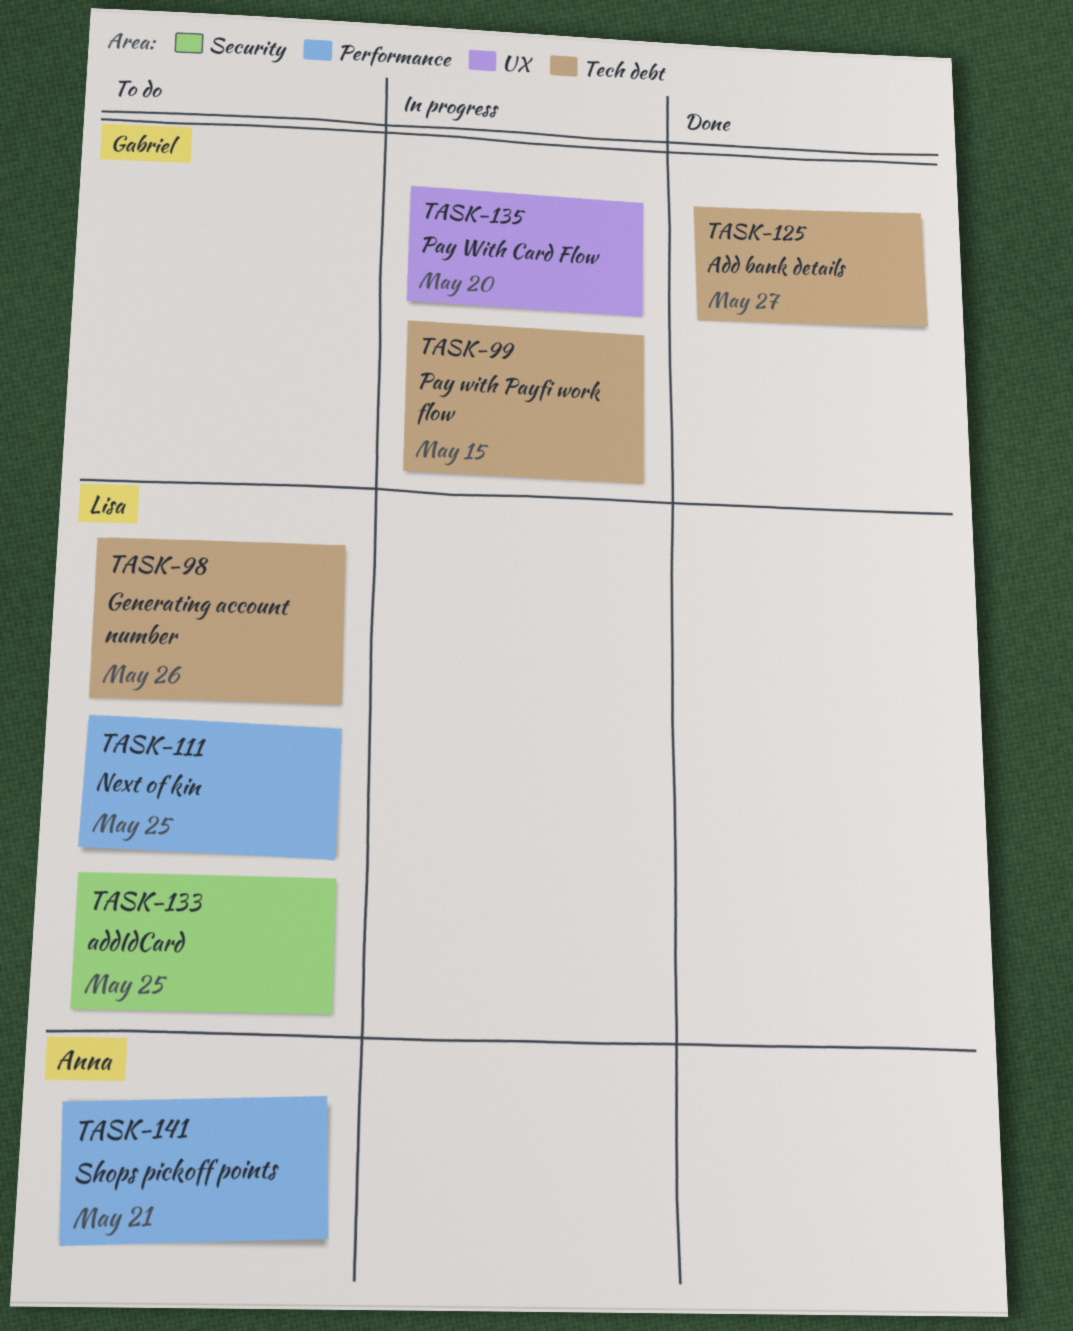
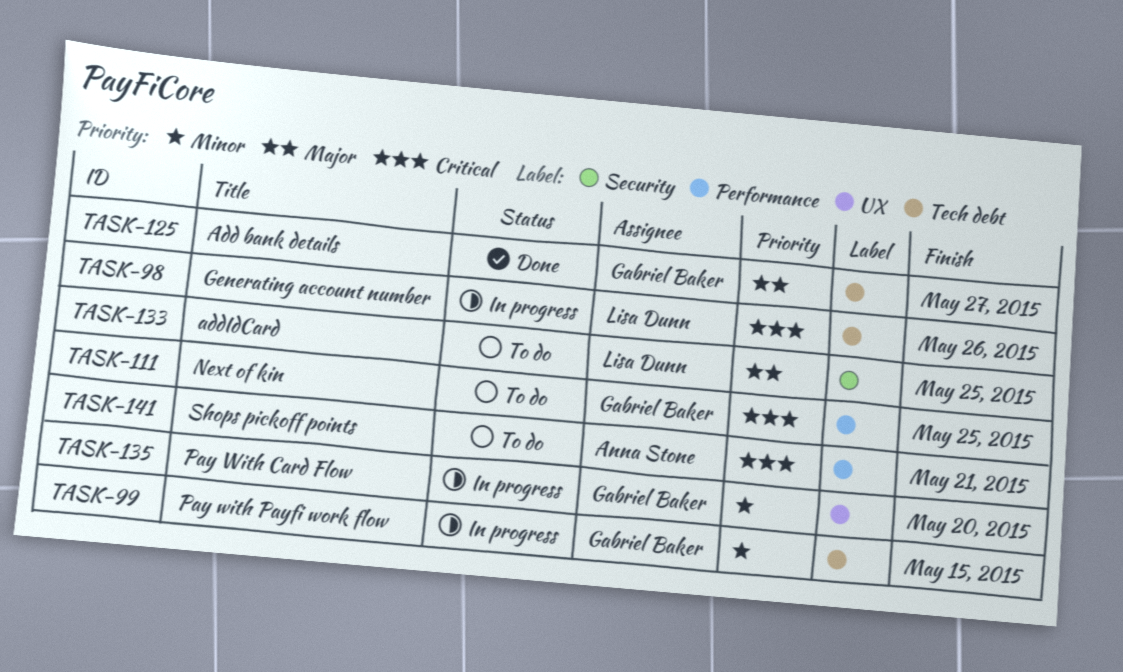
TASK-98, status: To do -> In progress
TASK-111, owner: Lisa Dunn -> Gabriel Baker

